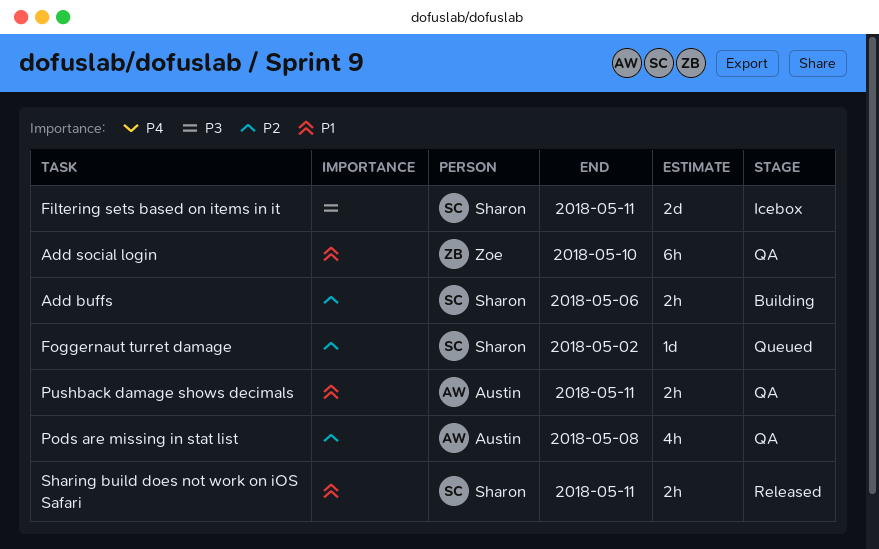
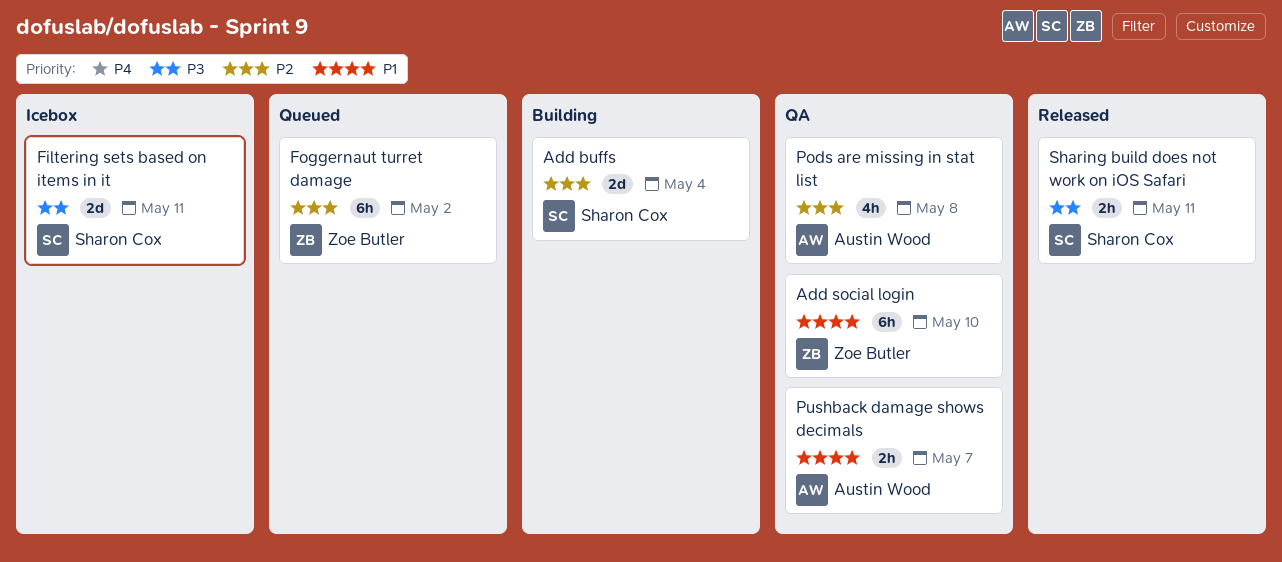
Add buffs, estimate: 2h -> 2d
Add buffs, due: May 6 -> May 4
Foggernaut turret damage, owner: Sharon Cox -> Zoe Butler
Foggernaut turret damage, estimate: 1d -> 6h
Pushback damage shows decimals, due: May 11 -> May 7
Sharing build does not work on iOS Safari, priority: P1 -> P3

